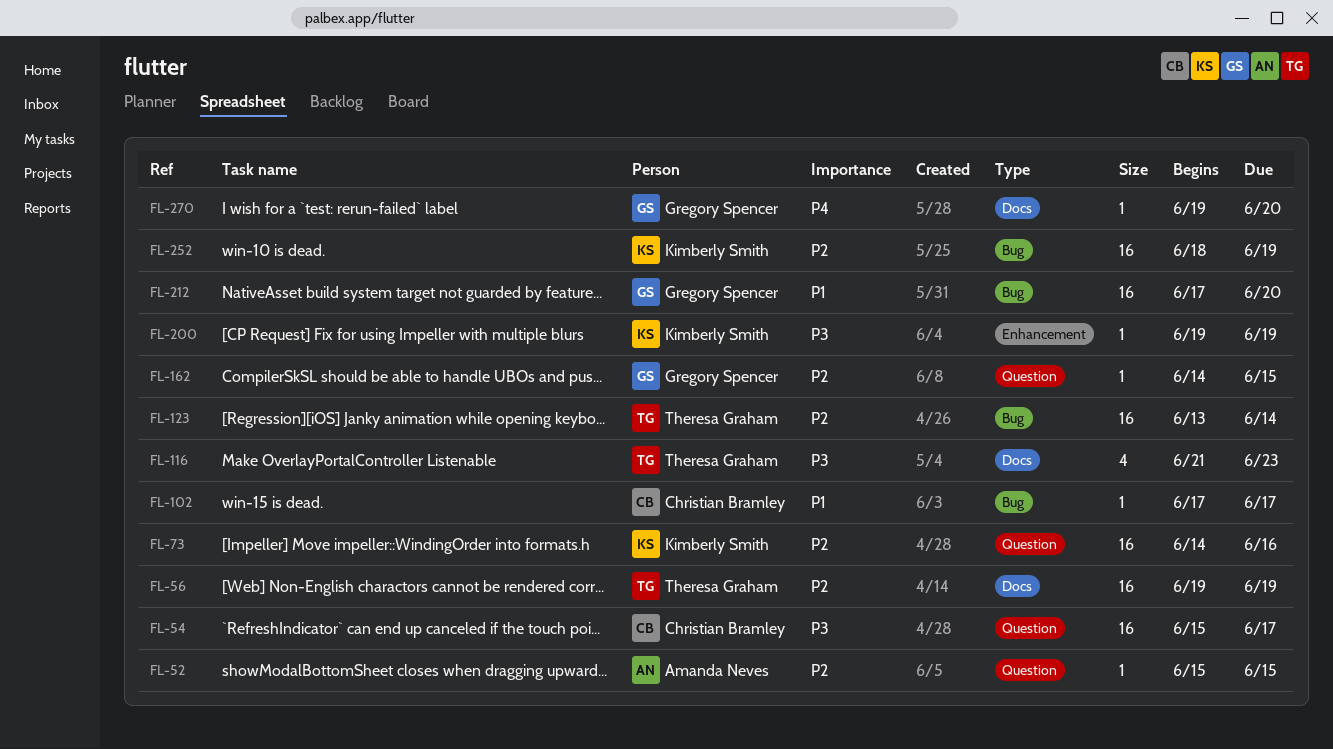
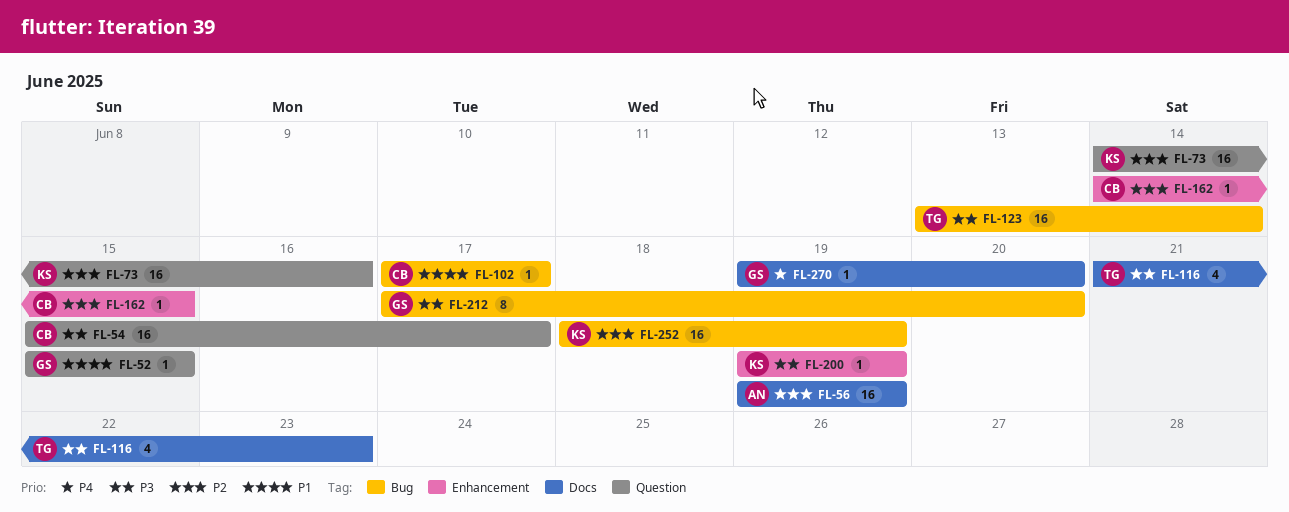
FL-52, owner: Amanda Neves -> Gregory Spencer
FL-52, priority: P2 -> P1
FL-56, owner: Theresa Graham -> Amanda Neves
FL-123, priority: P2 -> P3
FL-162, owner: Gregory Spencer -> Christian Bramley
FL-162, label: Question -> Enhancement
FL-212, priority: P1 -> P3
FL-212, estimate: 16 -> 8

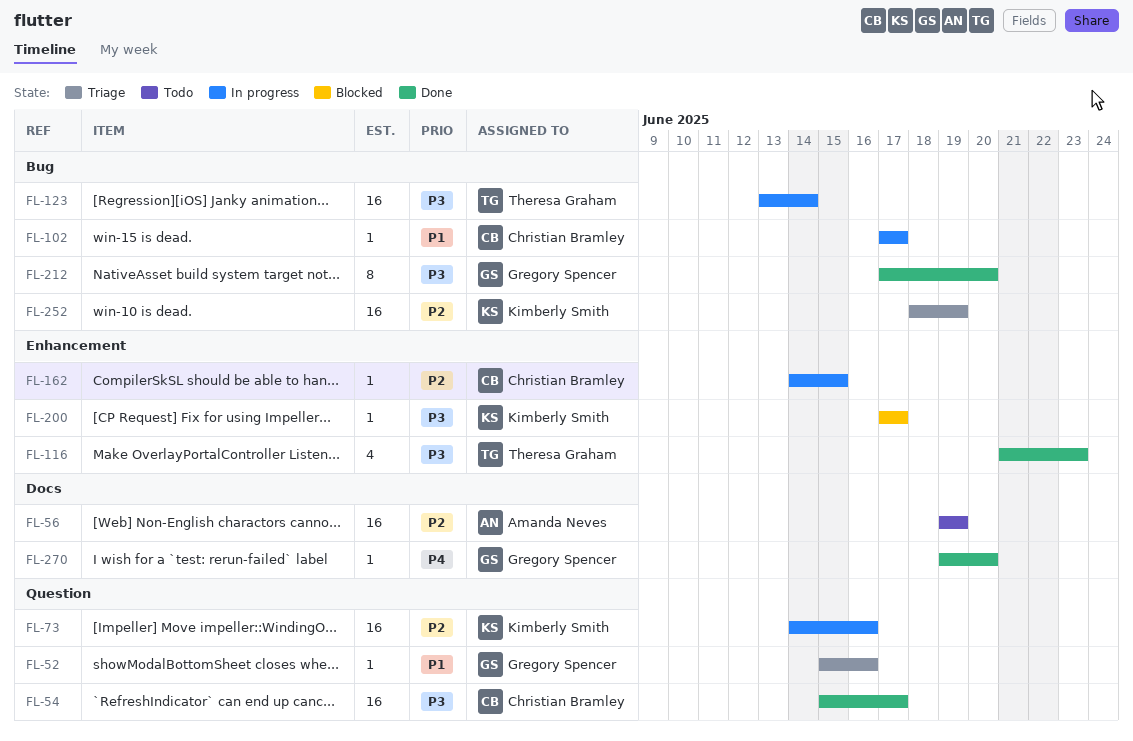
FL-52, due: Jun 15 -> Jun 16
FL-116, label: Docs -> Enhancement
FL-200, start: Jun 19 -> Jun 17
FL-200, due: Jun 19 -> Jun 17

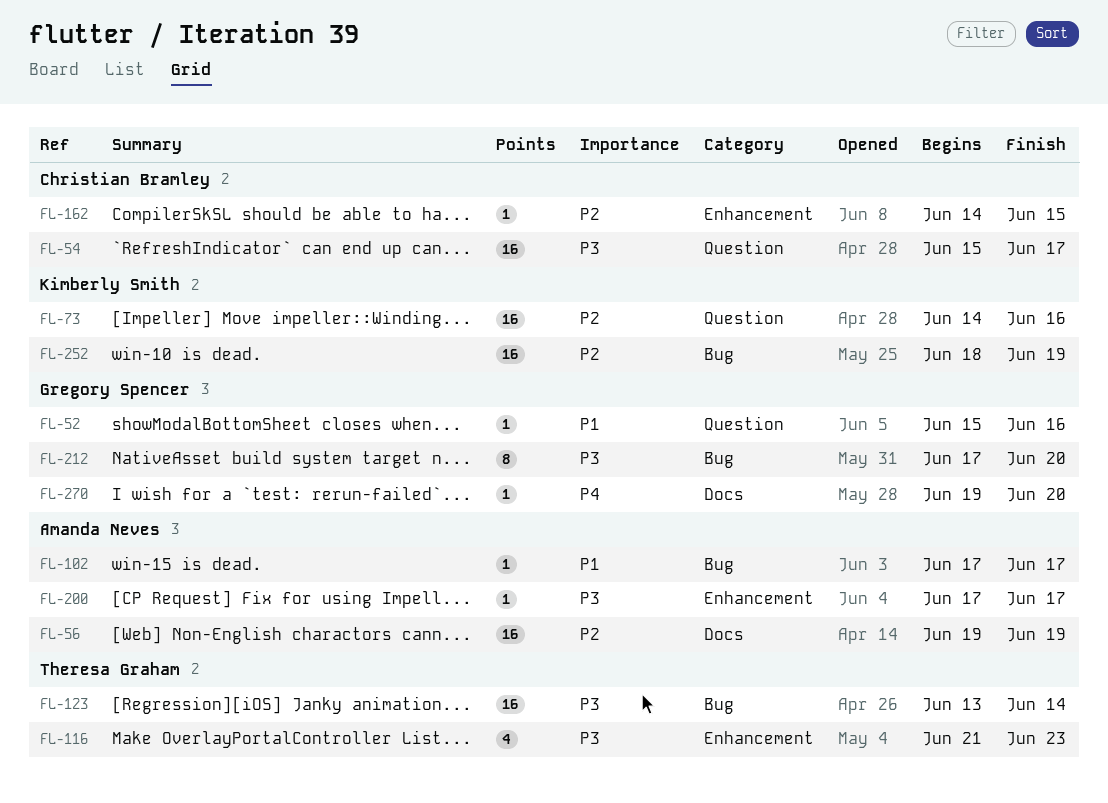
FL-102, owner: Christian Bramley -> Amanda Neves
FL-200, owner: Kimberly Smith -> Amanda Neves

